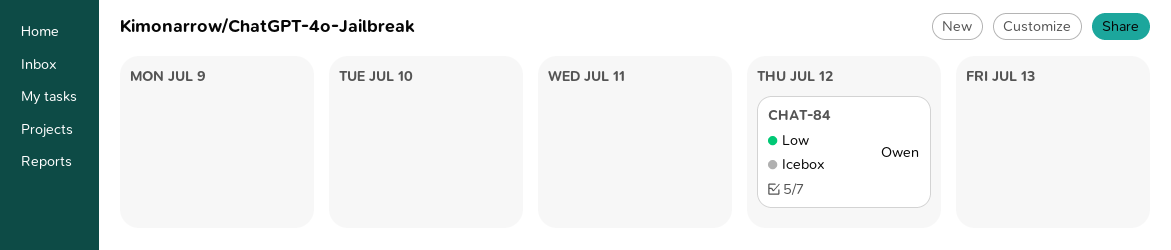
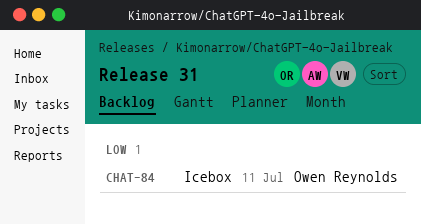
CHAT-84, due: Jul 12 -> Jul 11

